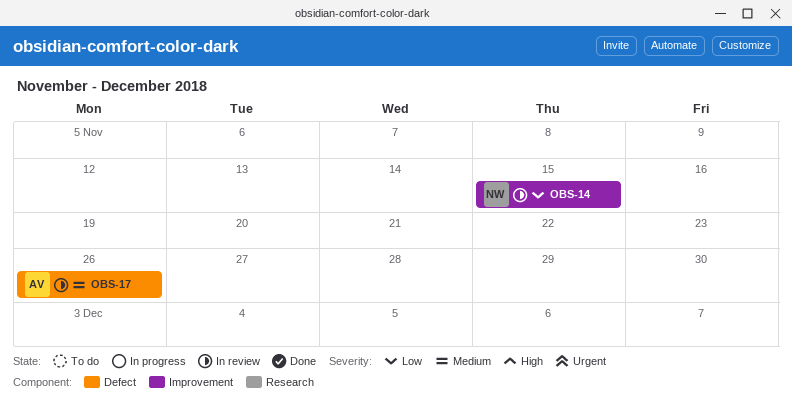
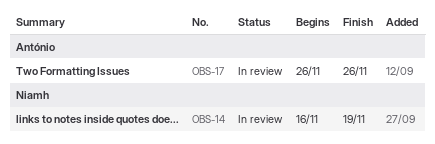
OBS-14, start: Nov 15 -> Nov 16
OBS-14, due: Nov 15 -> Nov 19

